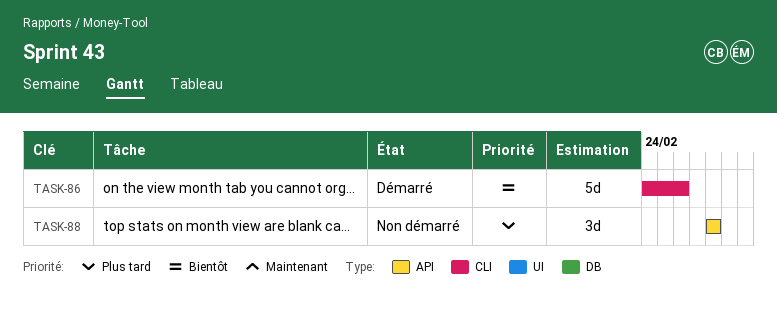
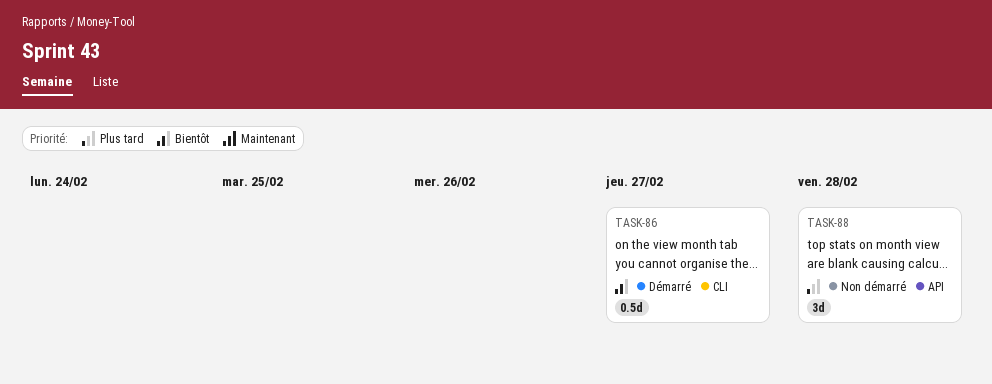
TASK-86, estimate: 5d -> 0.5d
TASK-86, due: Feb 26 -> Feb 27

